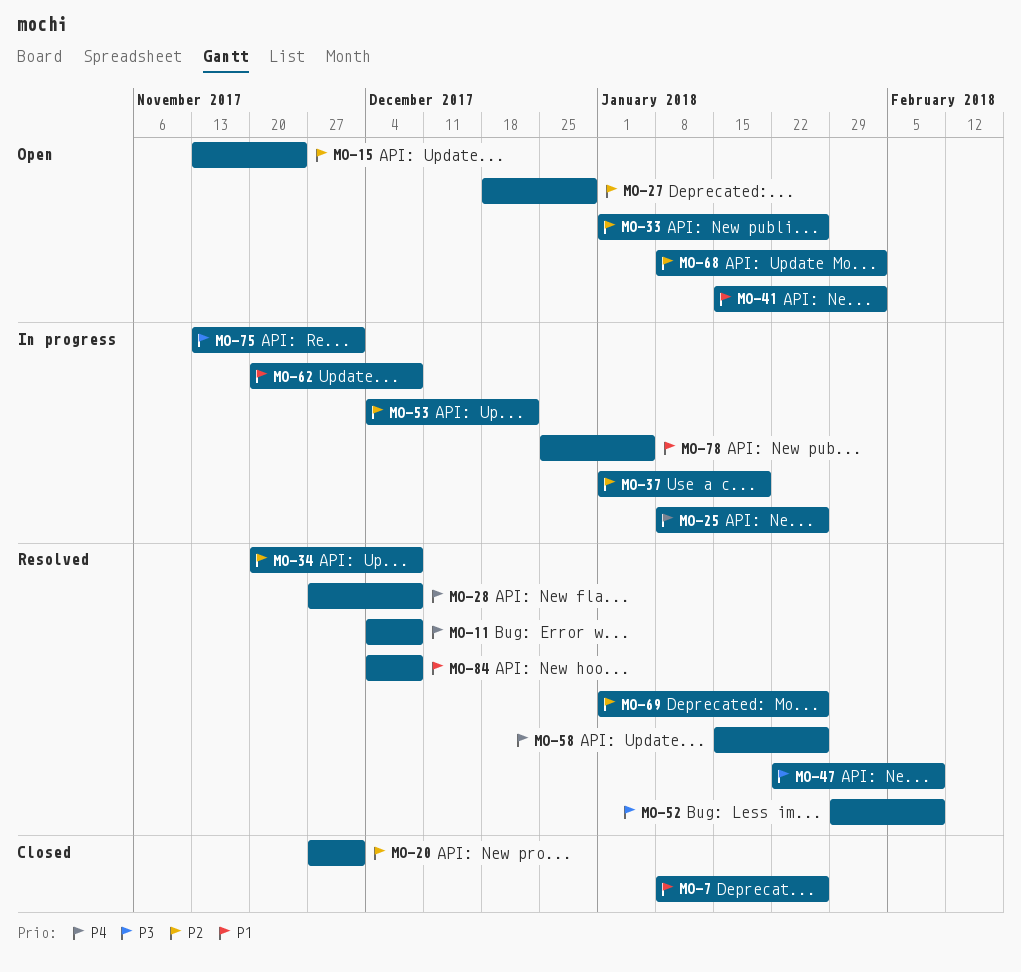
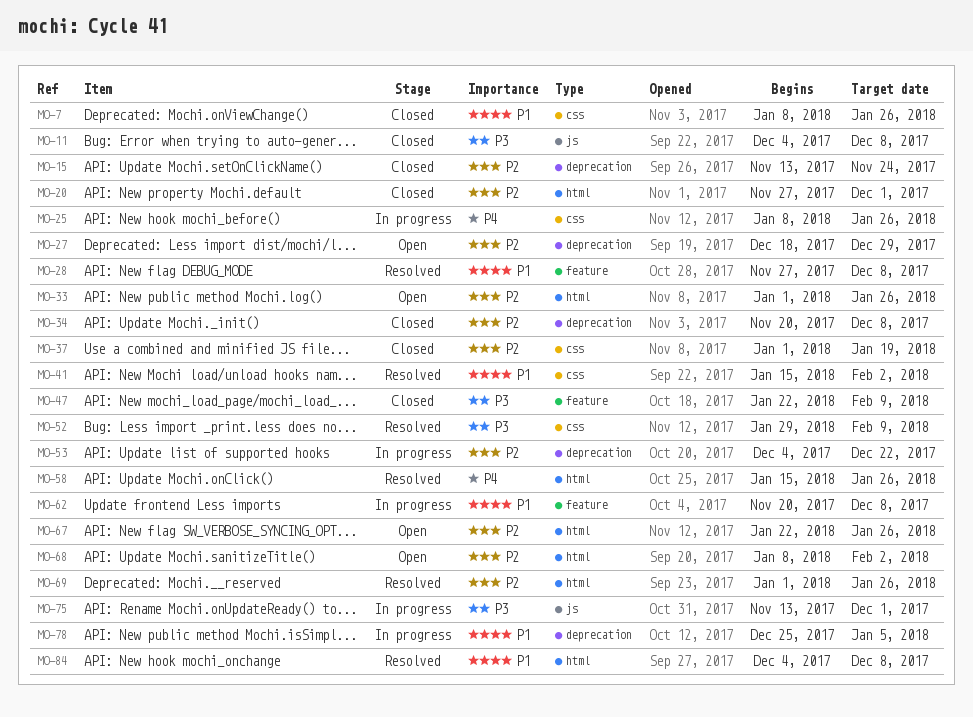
MO-11, status: Resolved -> Closed
MO-11, priority: P4 -> P3
MO-15, status: Open -> Closed
MO-28, priority: P4 -> P1
MO-34, status: Resolved -> Closed
MO-37, status: In progress -> Closed
MO-41, status: Open -> Resolved
MO-47, status: Resolved -> Closed
MO-67: none -> present

